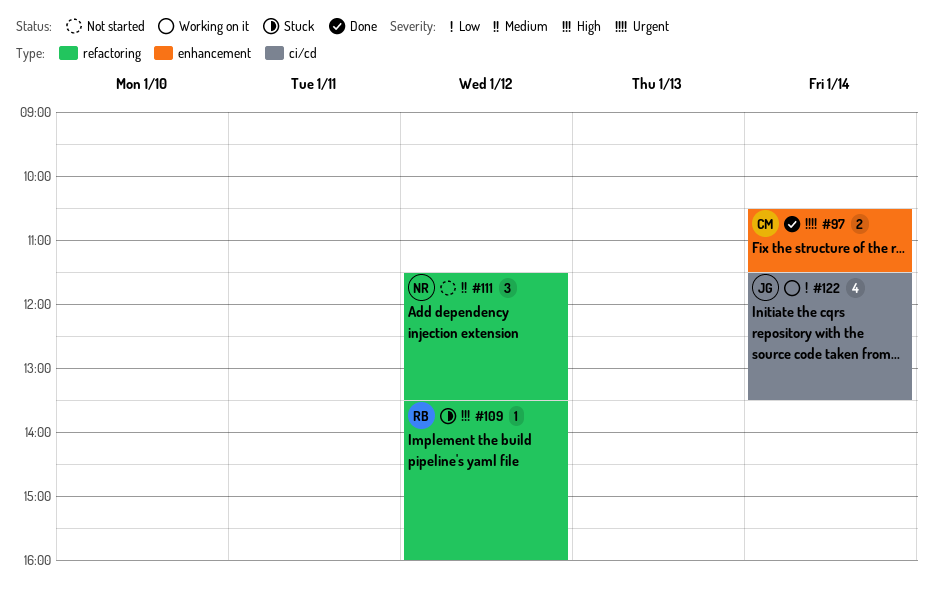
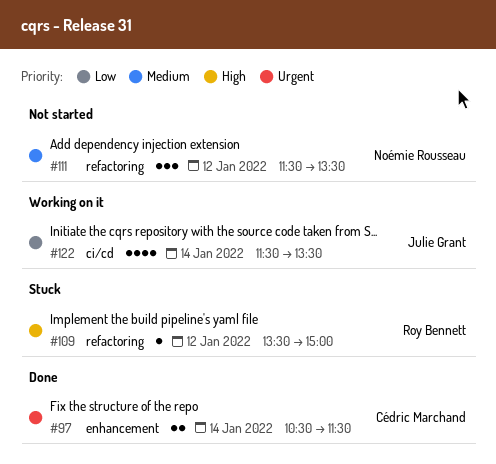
#109, ends: 16:00 -> 15:00

